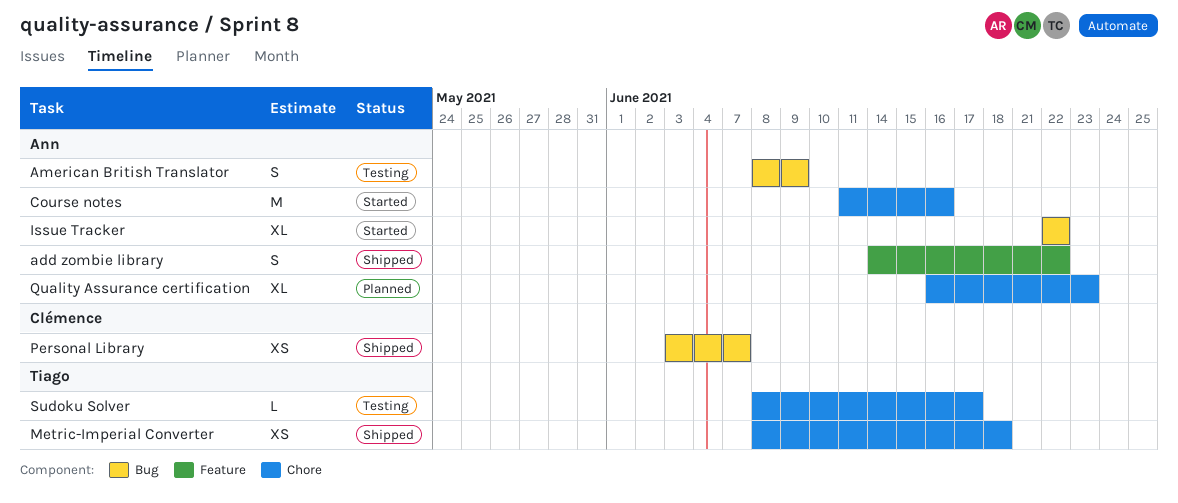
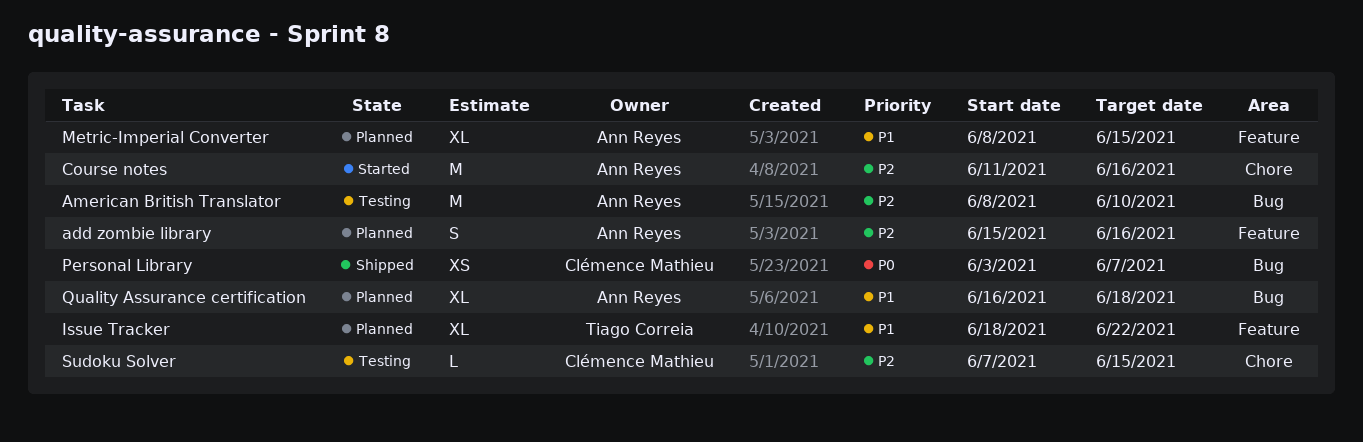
add zombie library, status: Shipped -> Planned
add zombie library, start: Jun 14 -> Jun 15
add zombie library, due: Jun 22 -> Jun 16
American British Translator, estimate: S -> M
American British Translator, due: Jun 9 -> Jun 10
Issue Tracker, status: Started -> Planned
Issue Tracker, owner: Ann Reyes -> Tiago Correia
Issue Tracker, label: Bug -> Feature
Issue Tracker, start: Jun 22 -> Jun 18
Metric-Imperial Converter, status: Shipped -> Planned
Metric-Imperial Converter, owner: Tiago Correia -> Ann Reyes
Metric-Imperial Converter, label: Chore -> Feature
Metric-Imperial Converter, estimate: XS -> XL
Metric-Imperial Converter, due: Jun 18 -> Jun 15
Quality Assurance certification, label: Chore -> Bug
Quality Assurance certification, due: Jun 23 -> Jun 18
Sudoku Solver, owner: Tiago Correia -> Clémence Mathieu
Sudoku Solver, start: Jun 8 -> Jun 7
Sudoku Solver, due: Jun 17 -> Jun 15

